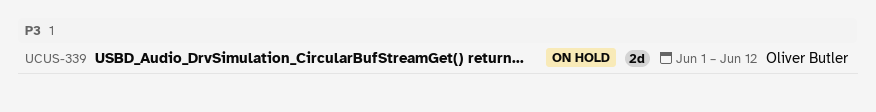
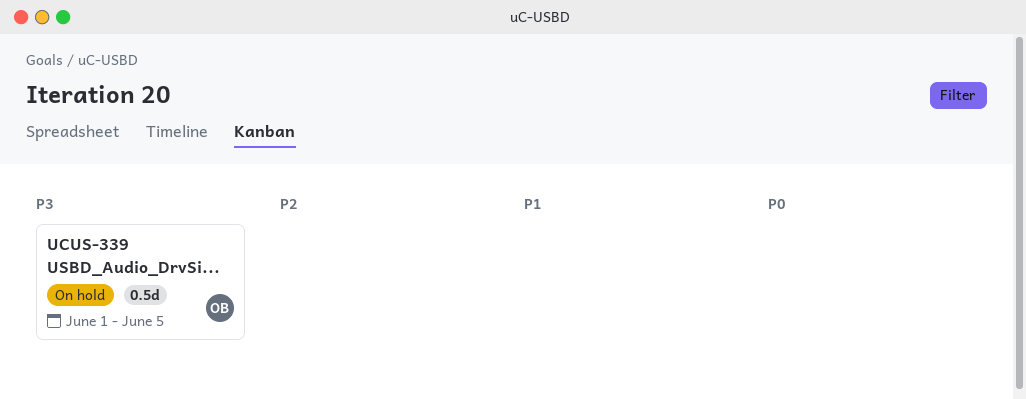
UCUS-339, estimate: 2d -> 0.5d
UCUS-339, due: Jun 12 -> Jun 5

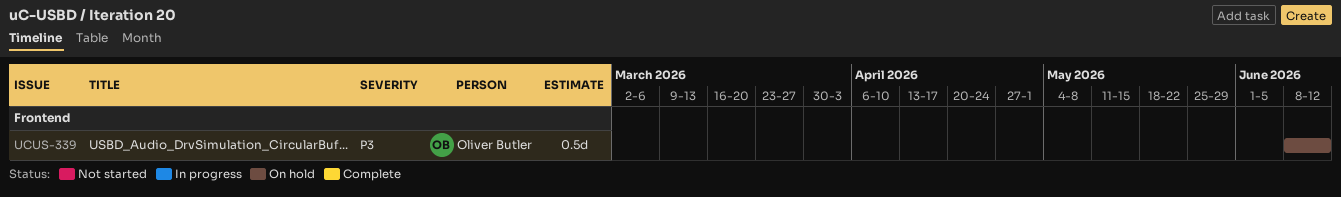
UCUS-339, start: Jun 1 -> Jun 8
UCUS-339, due: Jun 5 -> Jun 12

